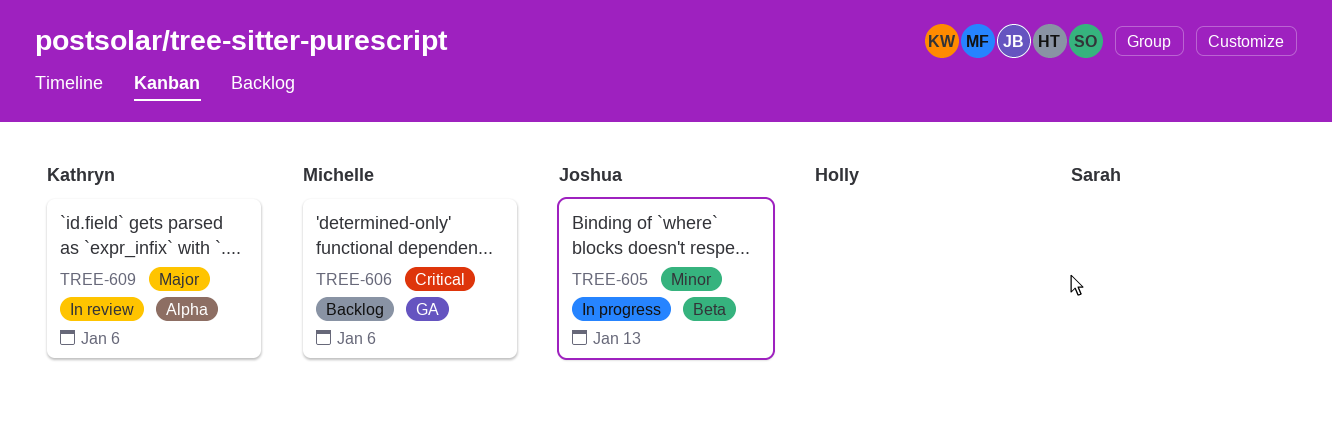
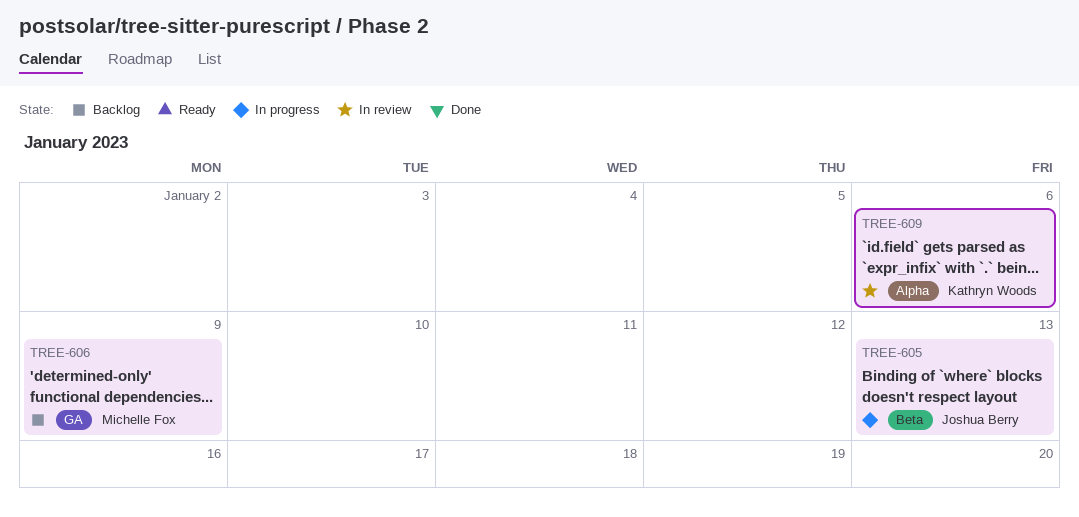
TREE-606, due: Jan 6 -> Jan 9

